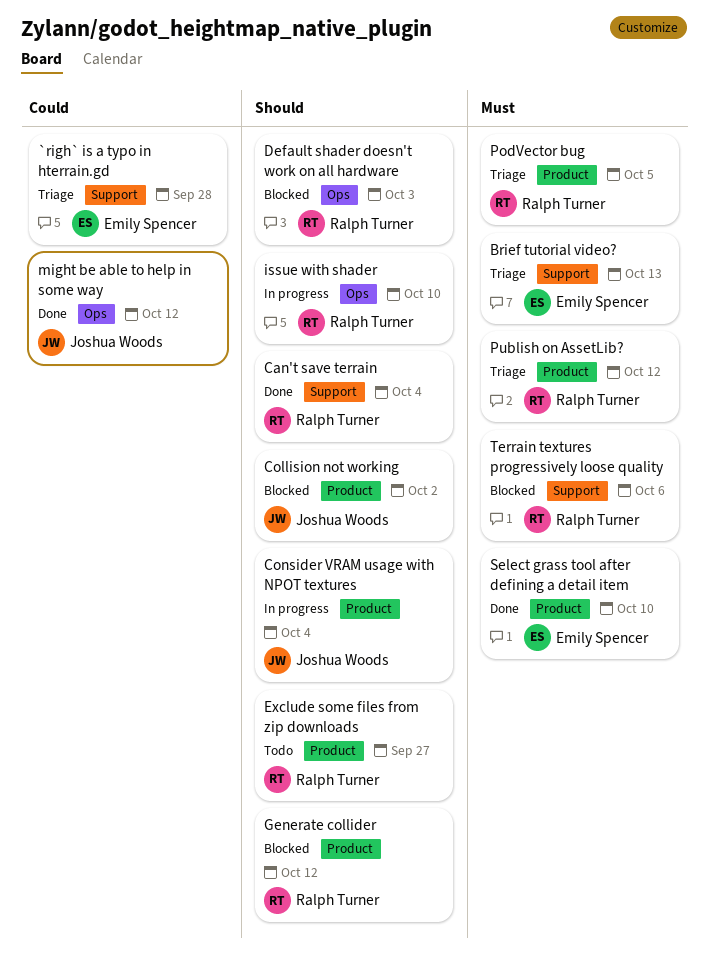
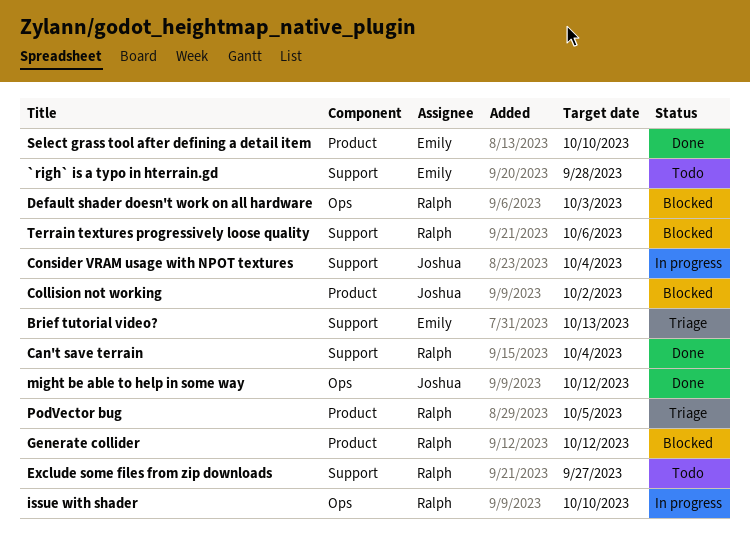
`righ` is a typo in hterrain.gd, status: Triage -> Todo
Consider VRAM usage with NPOT textures, label: Product -> Support
Exclude some files from zip downloads, label: Product -> Support
Publish on AssetLib?: present -> none

